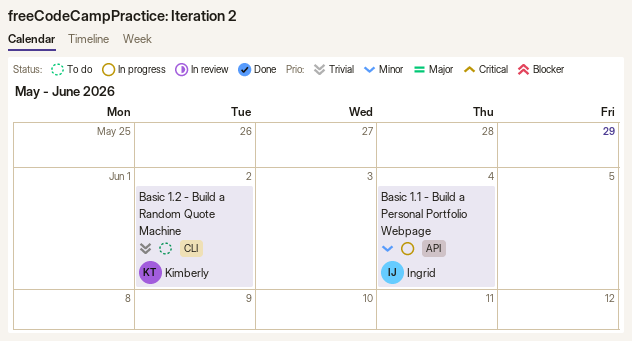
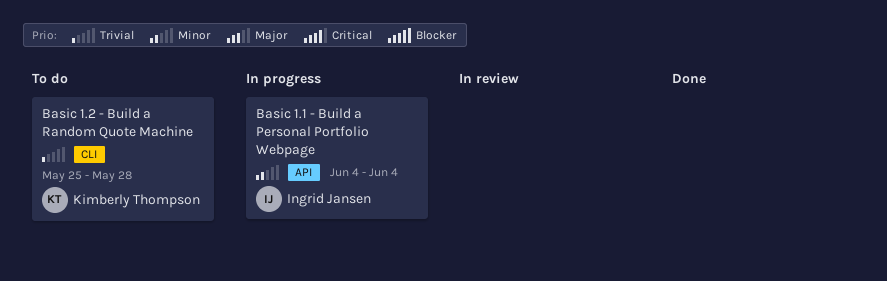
Basic 1.2 - Build a Random Quote Machine, due: Jun 2 -> May 28

